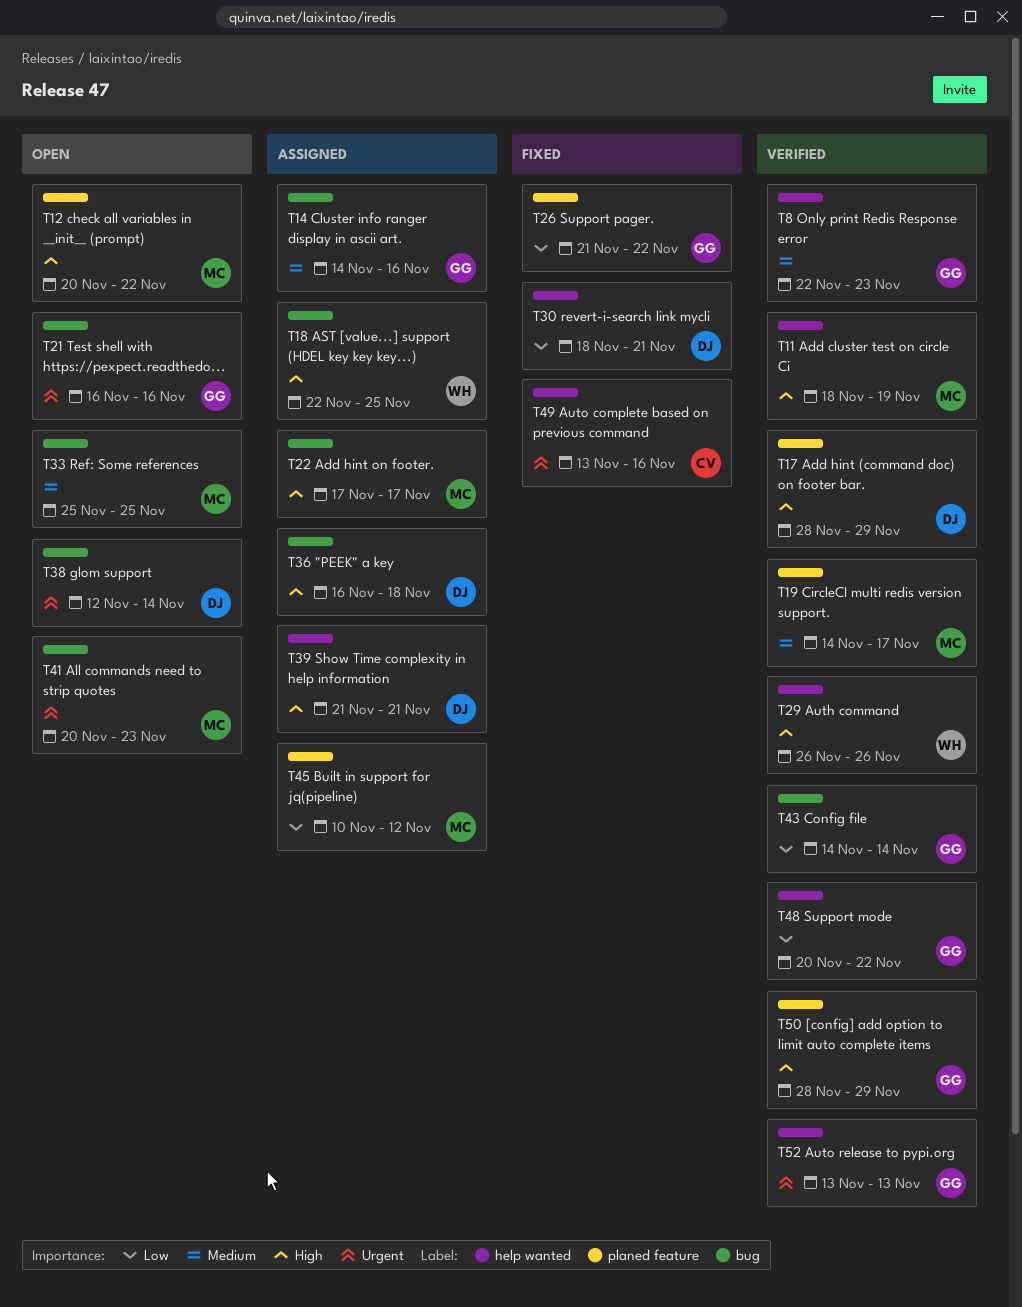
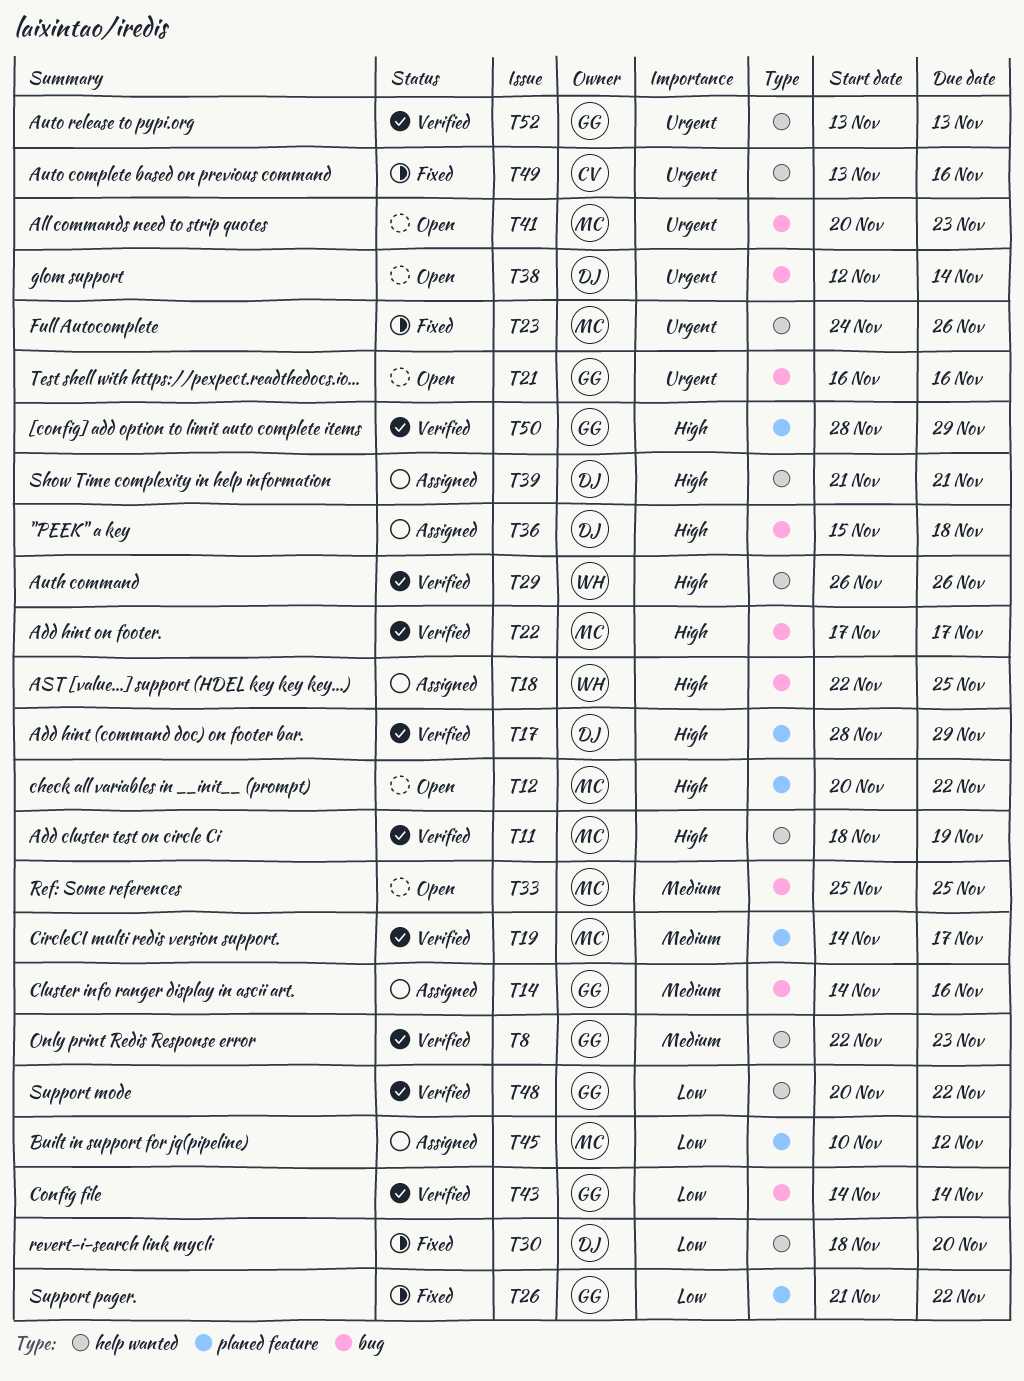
T22, status: Assigned -> Verified
T23: none -> present
T30, due: Nov 21 -> Nov 20
T36, start: Nov 16 -> Nov 15

